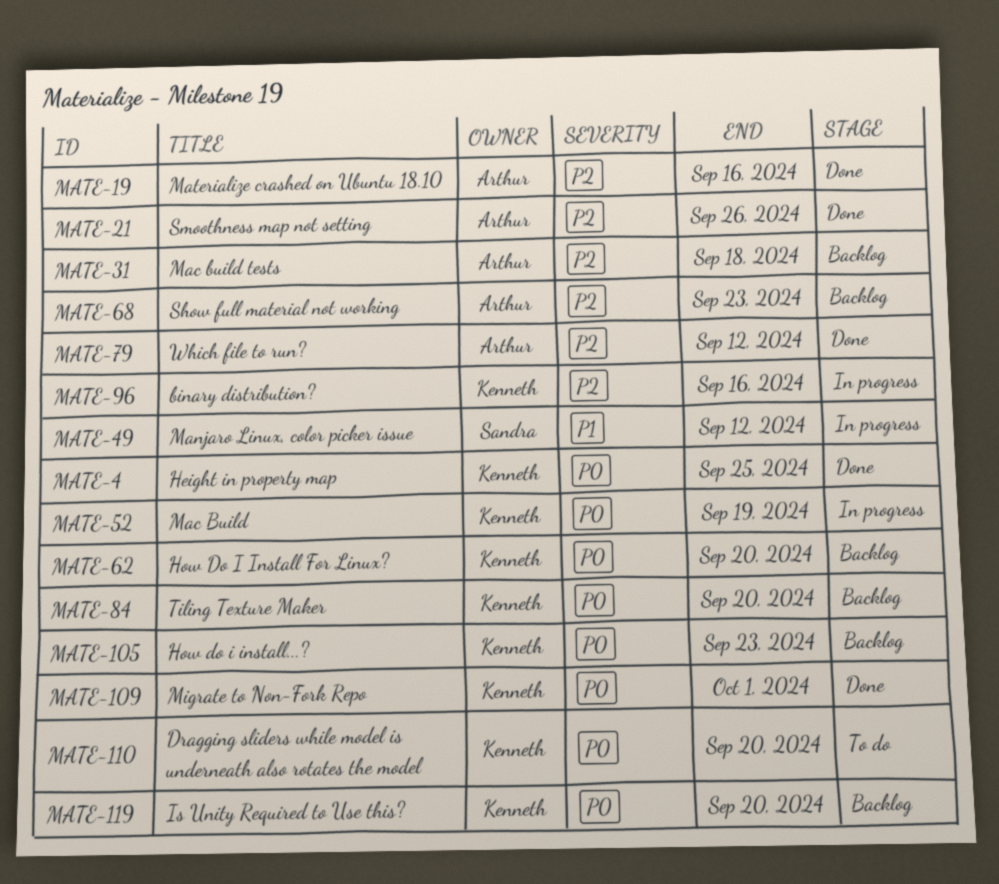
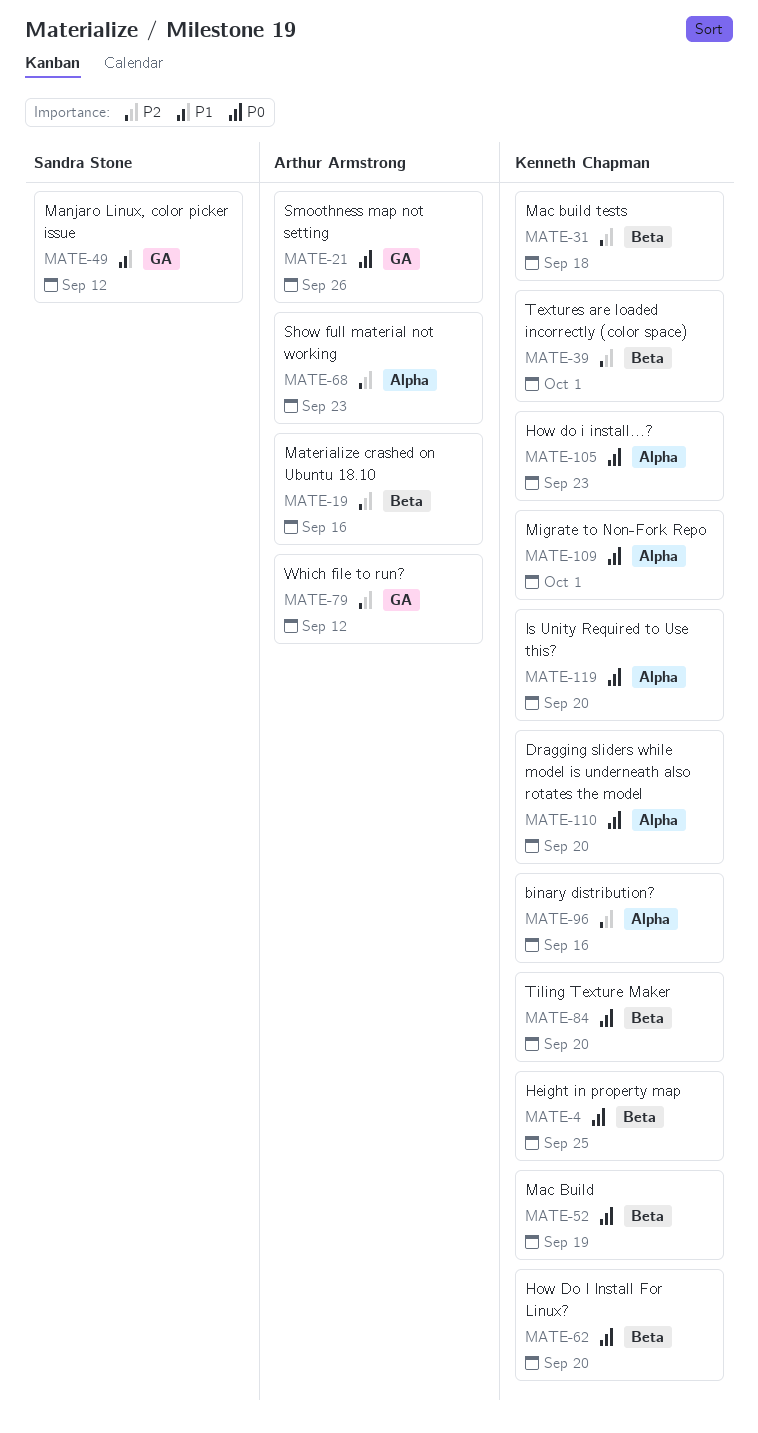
MATE-21, priority: P2 -> P0
MATE-31, owner: Arthur Armstrong -> Kenneth Chapman
MATE-39: none -> present

